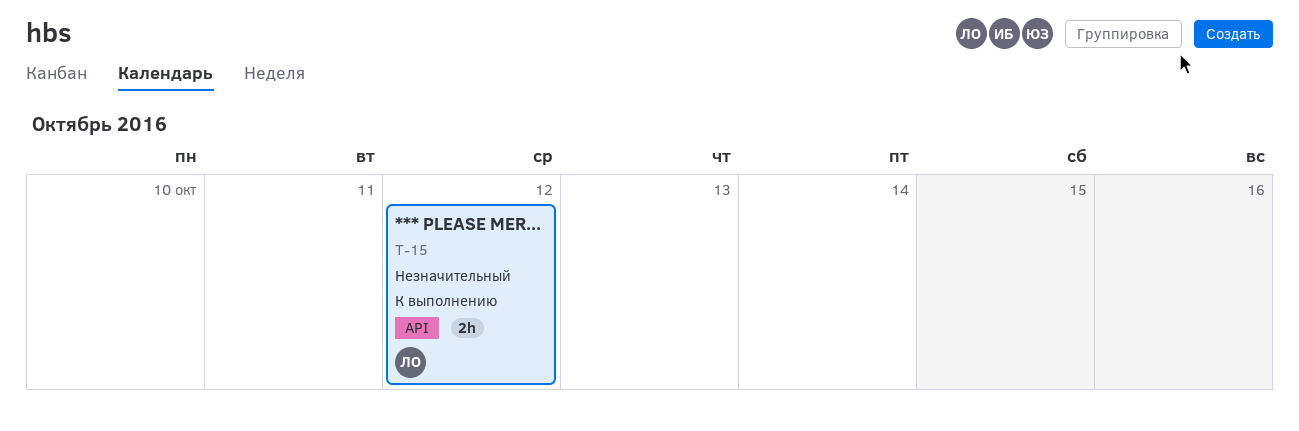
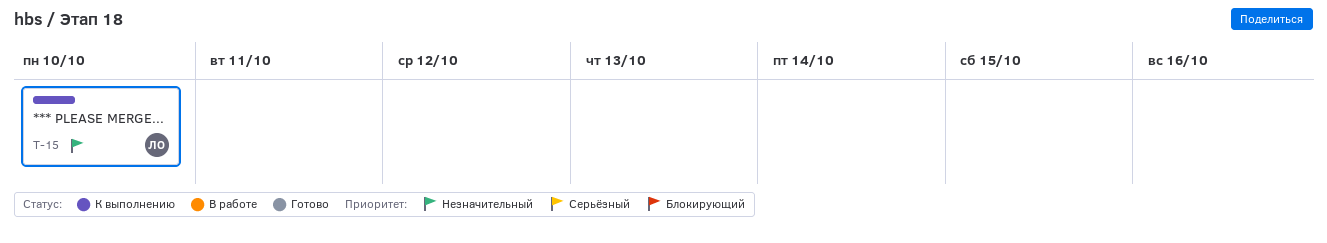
T-15, due: Oct 12 -> Oct 10

